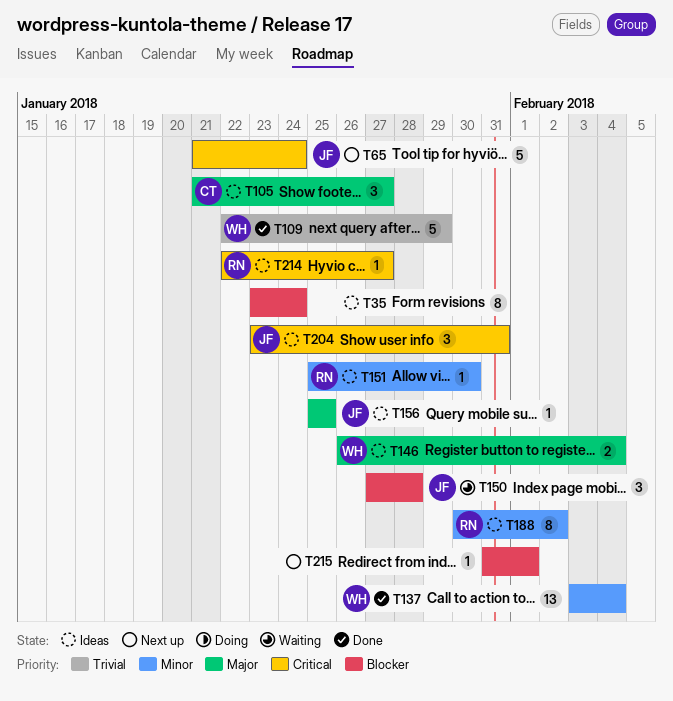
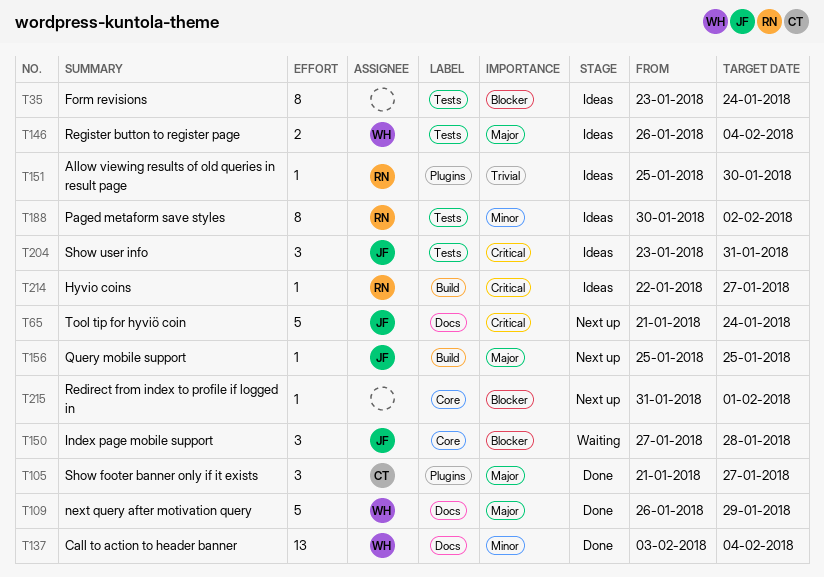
T105, status: Ideas -> Done
T109, priority: Trivial -> Major
T109, start: Jan 22 -> Jan 26
T151, priority: Minor -> Trivial
T156, status: Ideas -> Next up

